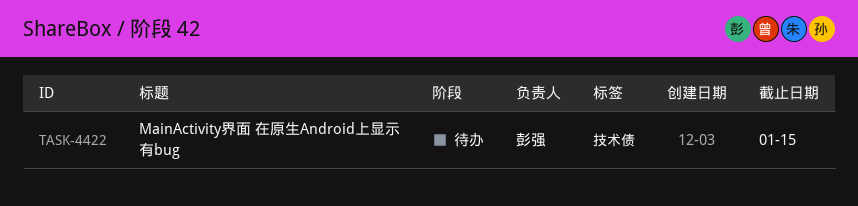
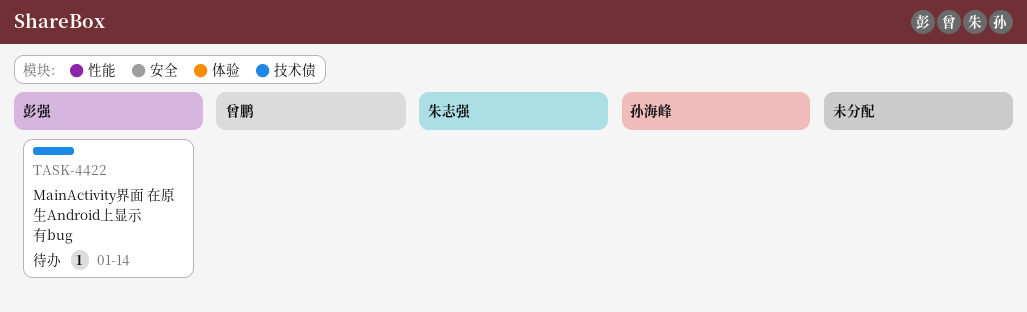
TASK-4422, due: Jan 15 -> Jan 14

